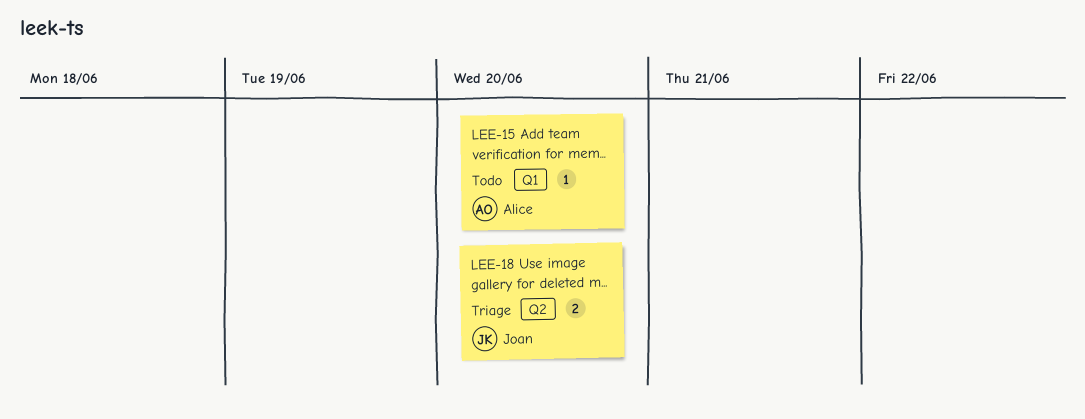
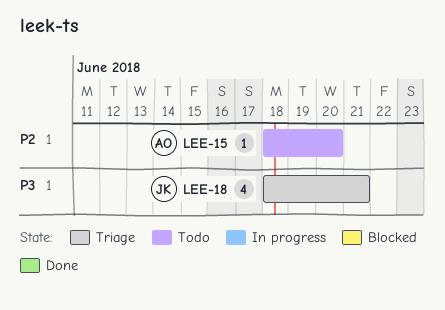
LEE-18, estimate: 2 -> 4
LEE-18, due: Jun 20 -> Jun 21

